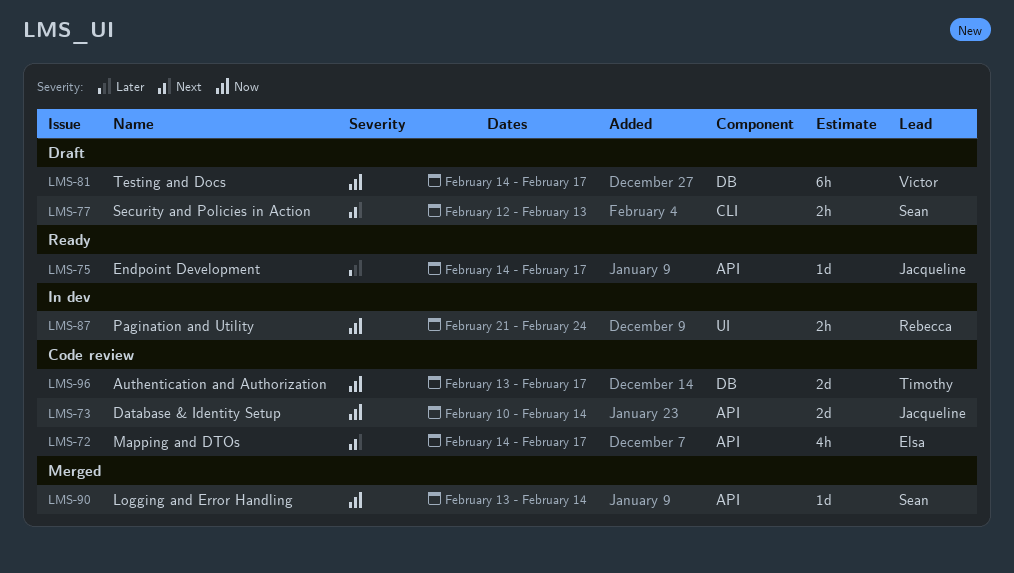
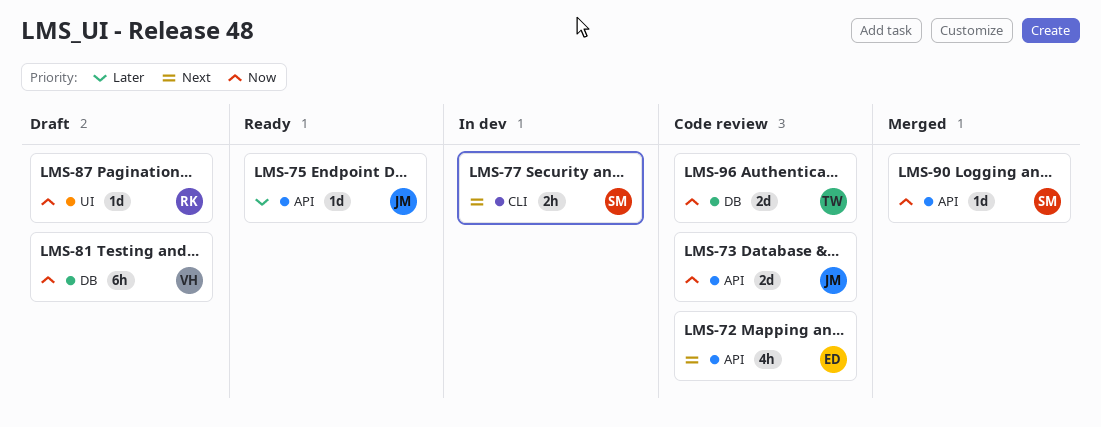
LMS-77, status: Draft -> In dev
LMS-87, status: In dev -> Draft
LMS-87, estimate: 2h -> 1d

